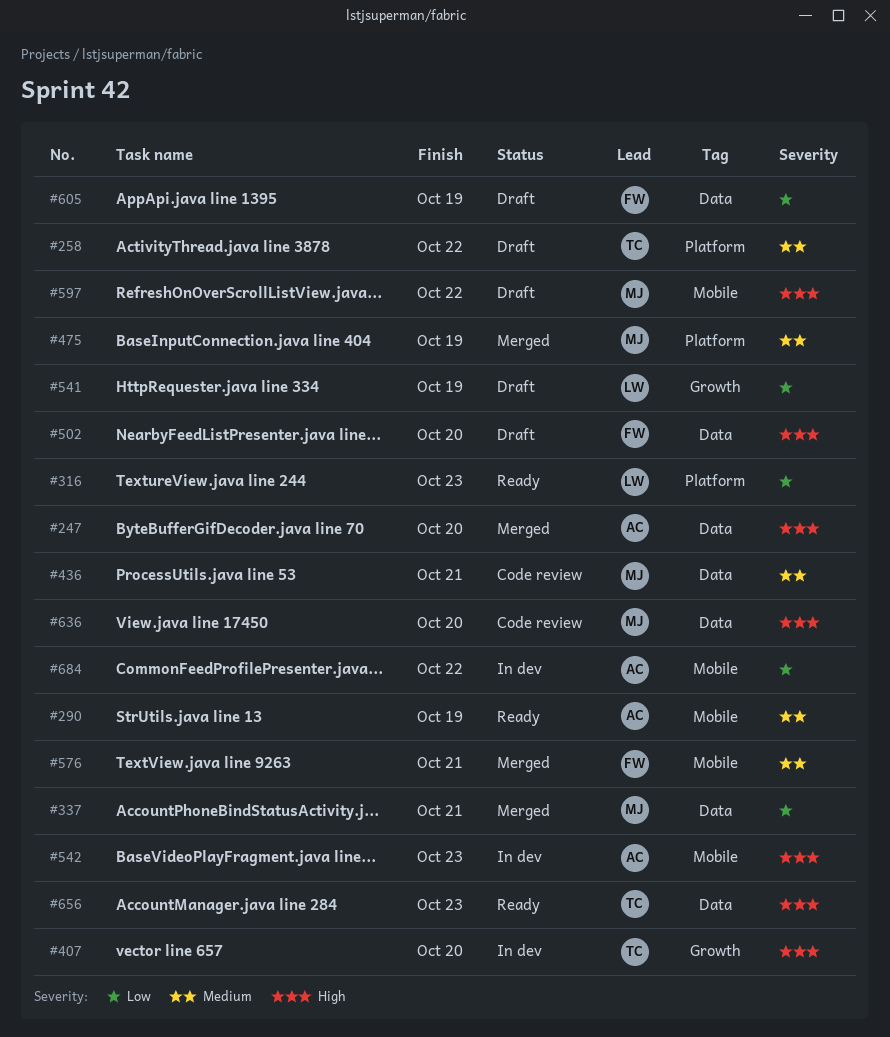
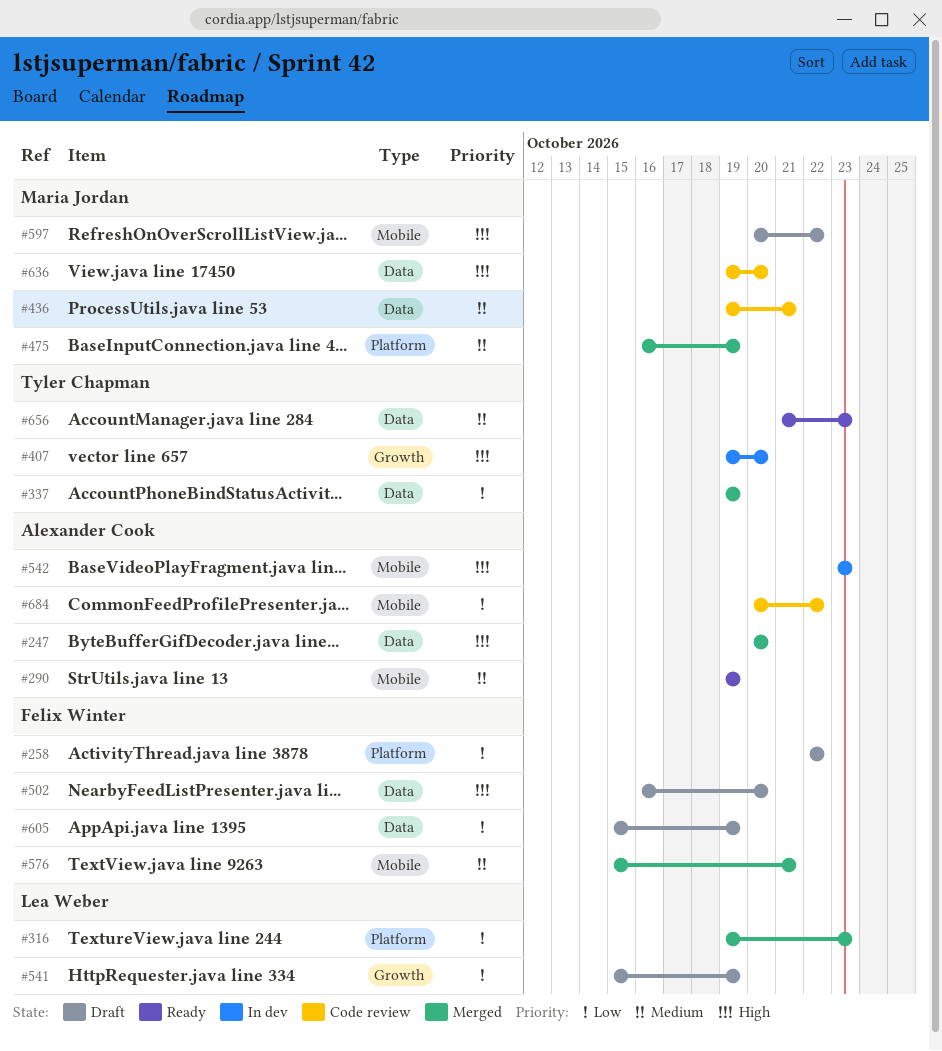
#258, owner: Tyler Chapman -> Felix Winter
#258, priority: Medium -> Low
#316, status: Ready -> Merged
#337, owner: Maria Jordan -> Tyler Chapman
#337, due: Oct 21 -> Oct 19
#656, priority: High -> Medium
#684, status: In dev -> Code review

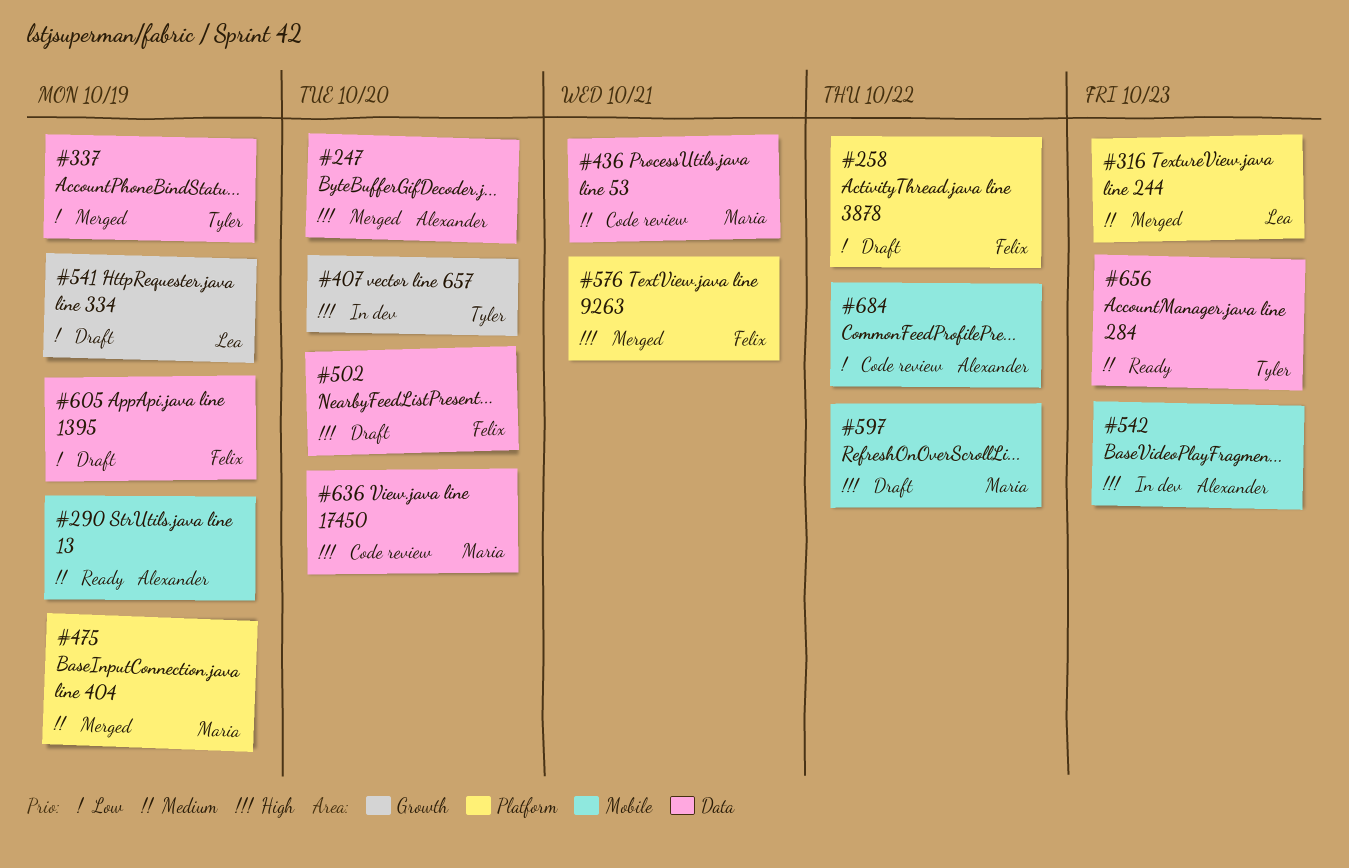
#316, priority: Low -> Medium
#576, priority: Medium -> High
#576, label: Mobile -> Platform

